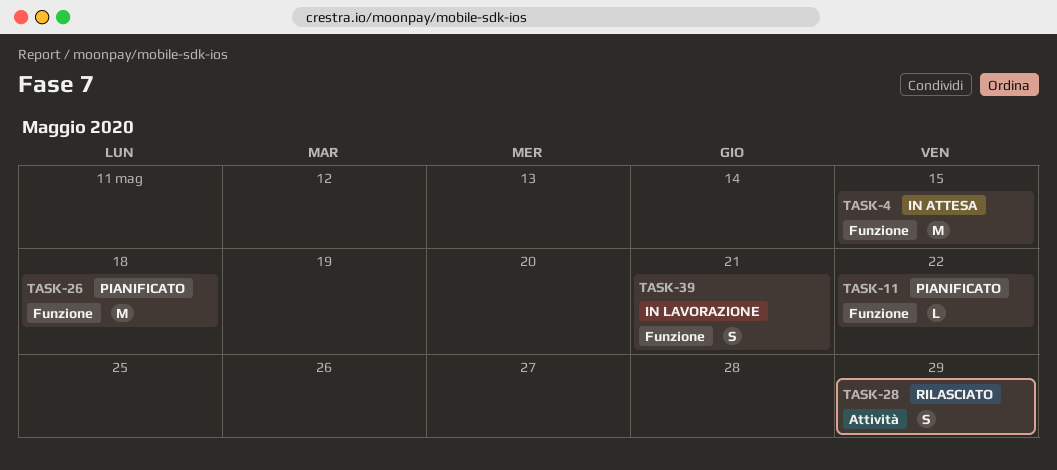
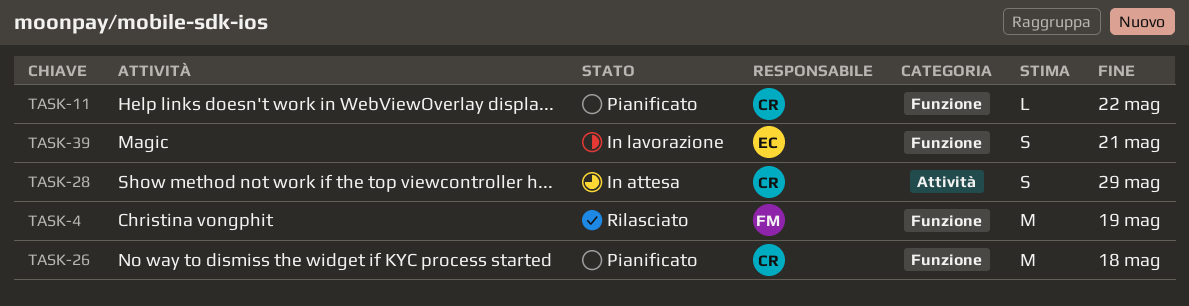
TASK-4, status: In attesa -> Rilasciato
TASK-4, due: May 15 -> May 19
TASK-28, status: Rilasciato -> In attesa

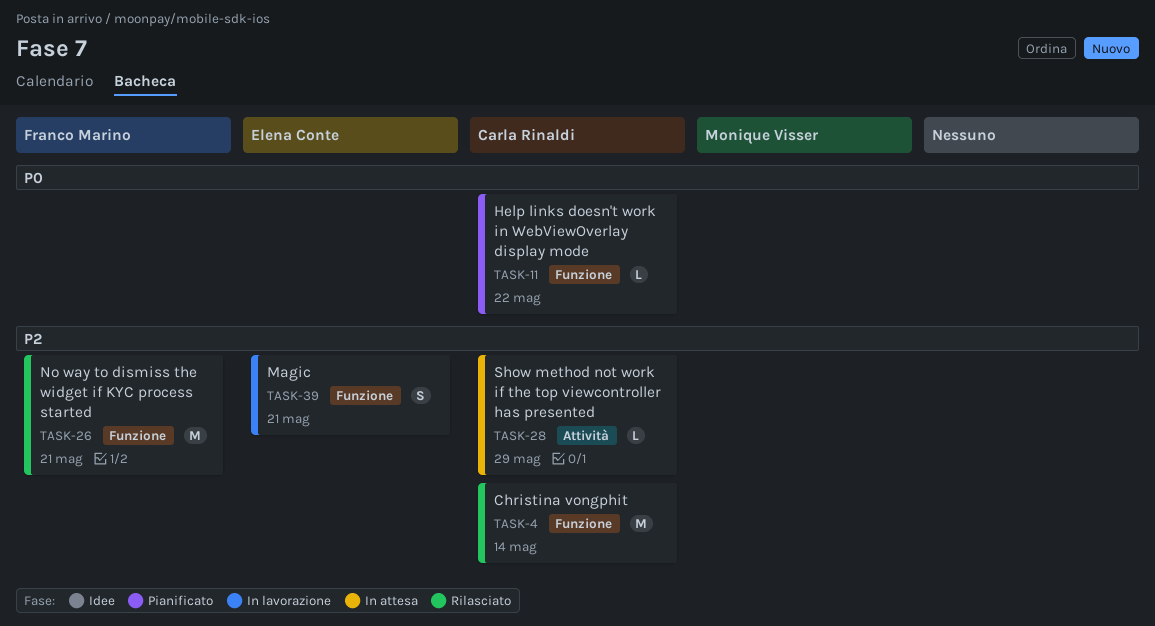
TASK-4, owner: Franco Marino -> Carla Rinaldi
TASK-4, due: May 19 -> May 14
TASK-26, status: Pianificato -> Rilasciato
TASK-26, owner: Carla Rinaldi -> Franco Marino
TASK-26, due: May 18 -> May 21
TASK-28, estimate: S -> L

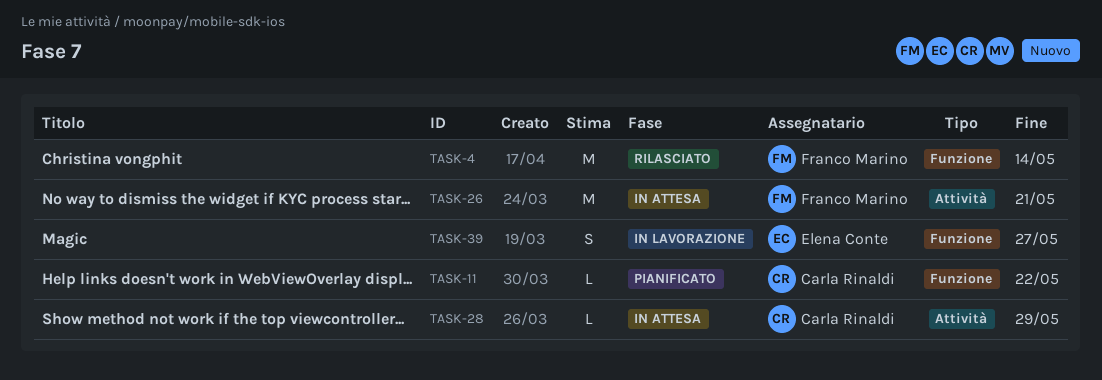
TASK-4, owner: Carla Rinaldi -> Franco Marino
TASK-26, status: Rilasciato -> In attesa
TASK-26, label: Funzione -> Attività
TASK-39, due: May 21 -> May 27

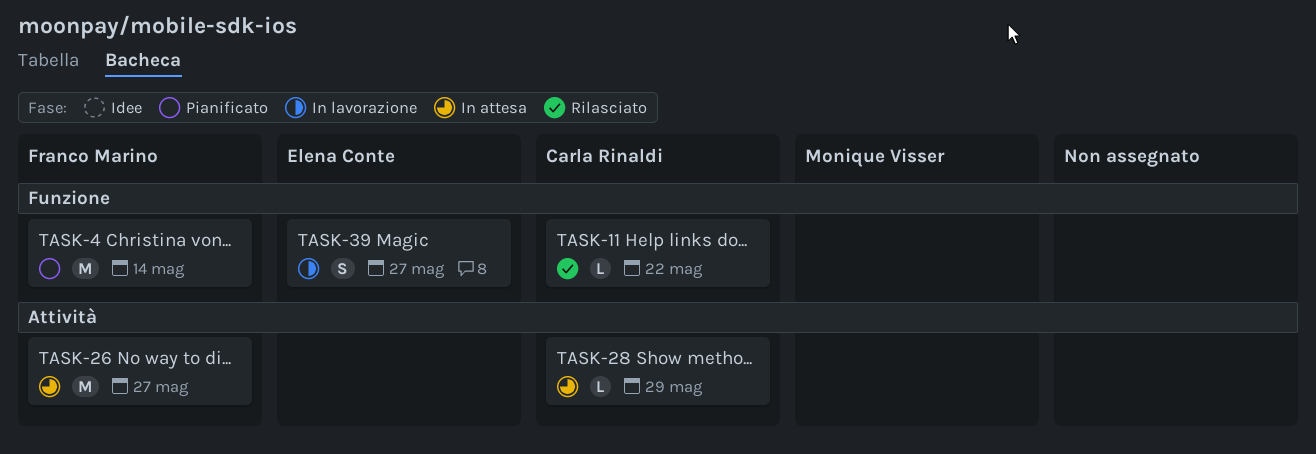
TASK-4, status: Rilasciato -> Pianificato
TASK-11, status: Pianificato -> Rilasciato
TASK-26, due: May 21 -> May 27

